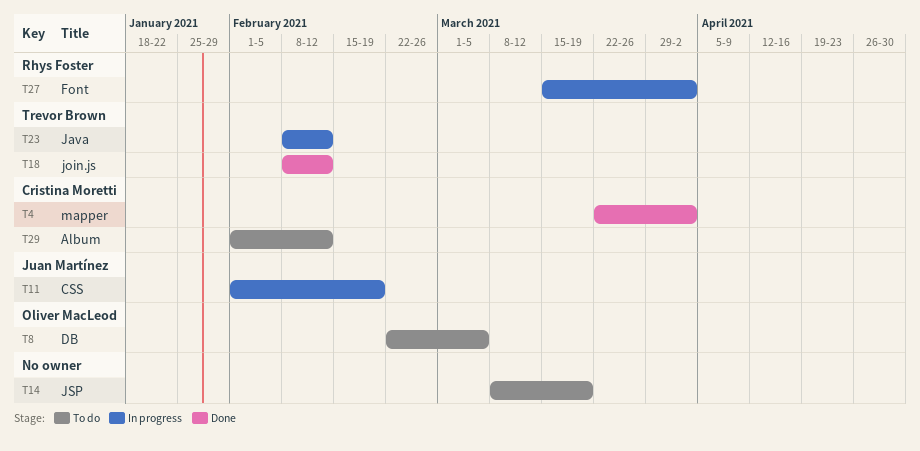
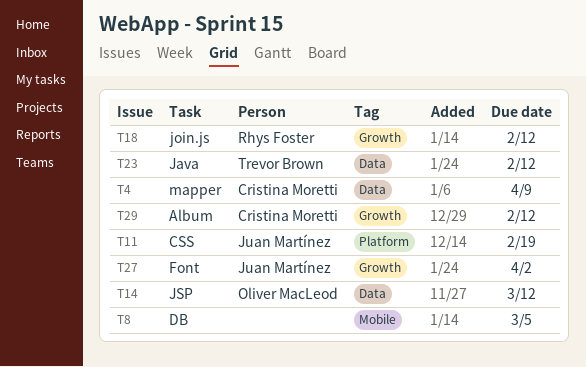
T4, due: Apr 2 -> Apr 9
T8, owner: Oliver MacLeod -> none
T14, owner: none -> Oliver MacLeod
T14, due: Mar 19 -> Mar 12
T18, owner: Trevor Brown -> Rhys Foster
T27, owner: Rhys Foster -> Juan Martínez

